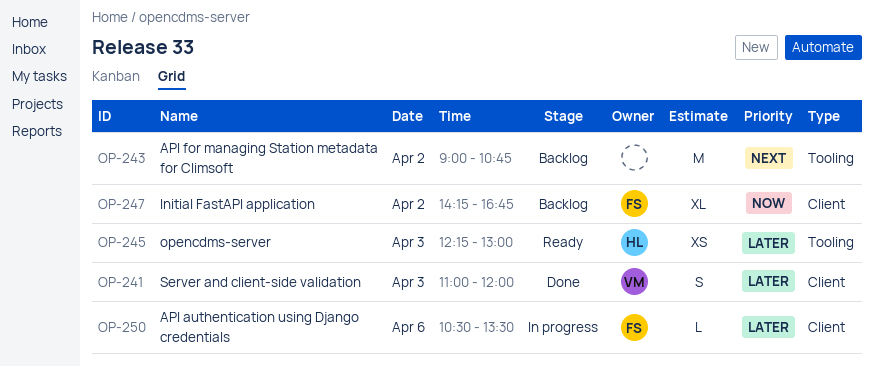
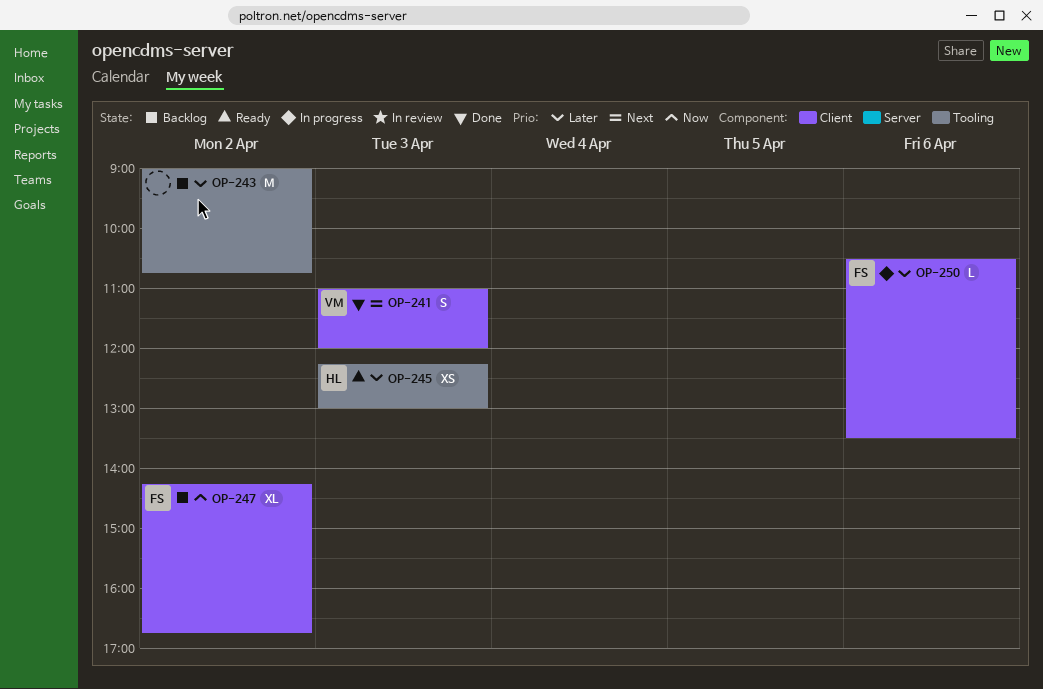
OP-241, priority: Later -> Next
OP-243, priority: Next -> Later

